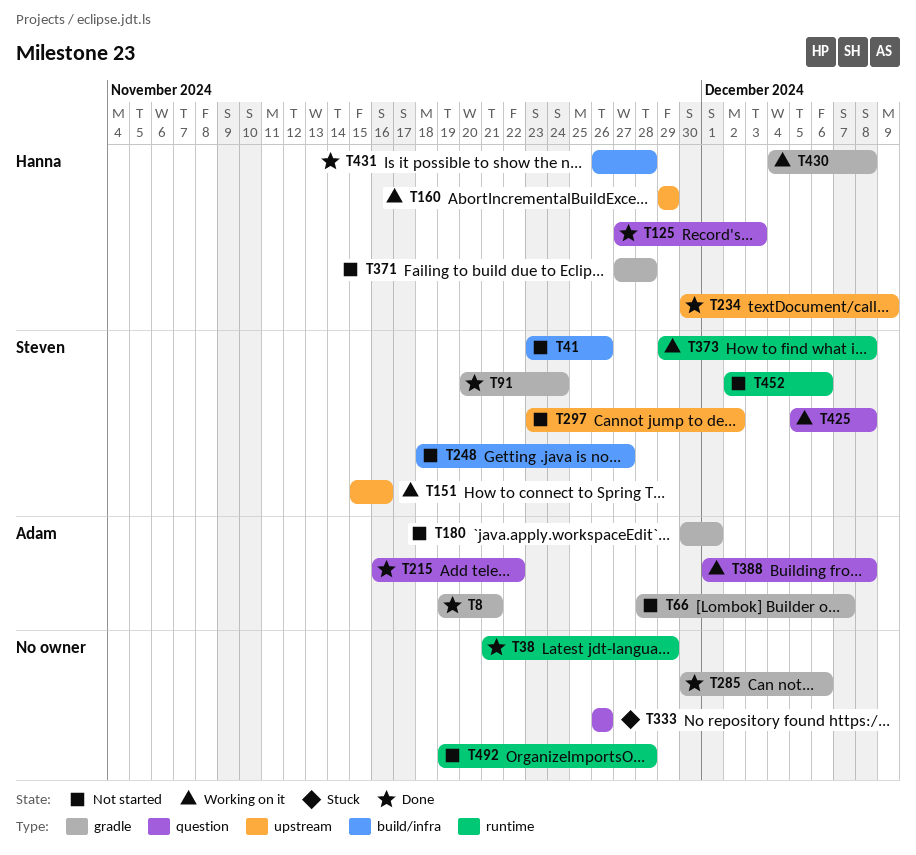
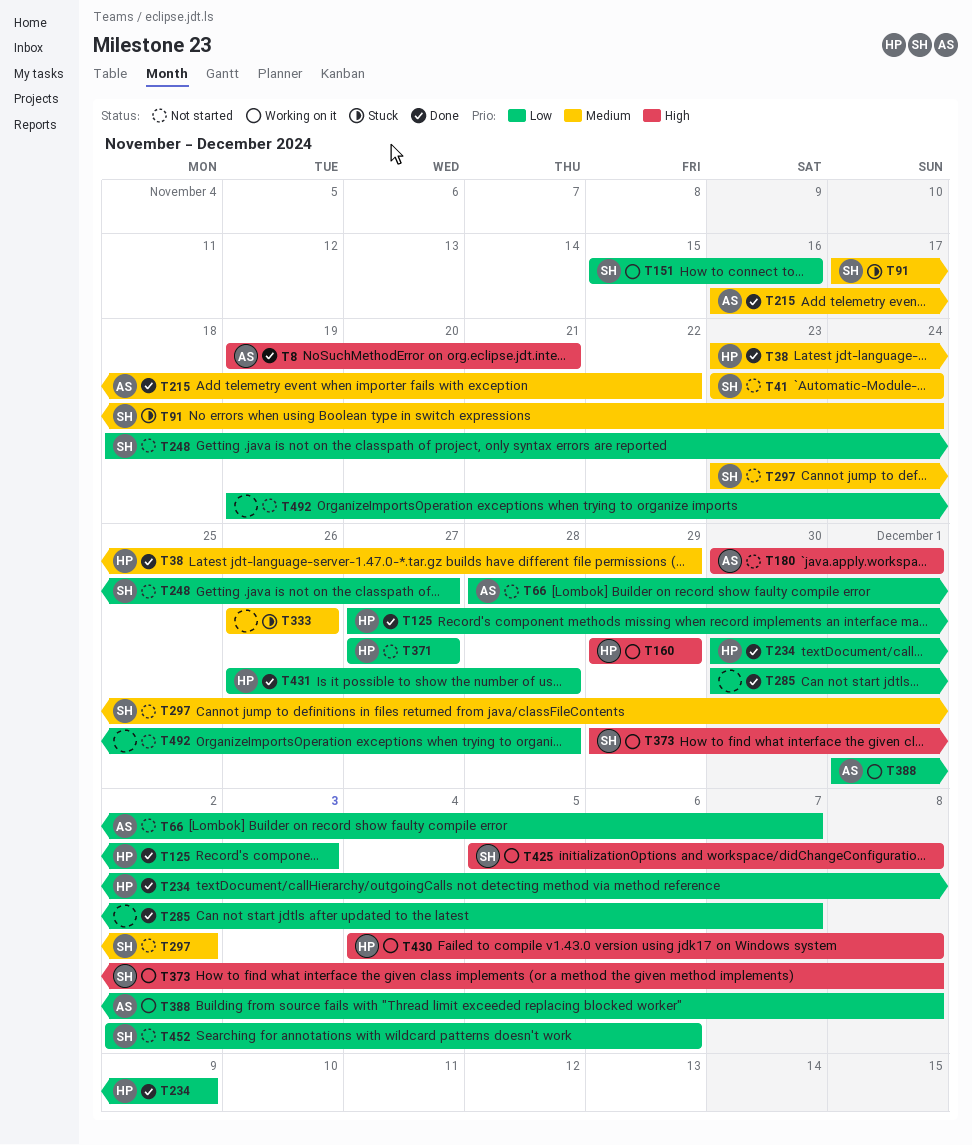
T38, owner: none -> Hanna
T38, start: Nov 21 -> Nov 23
T41, due: Nov 26 -> Nov 24
T91, status: Done -> Stuck
T91, start: Nov 20 -> Nov 17
T285, due: Dec 6 -> Dec 7
T371, due: Nov 28 -> Nov 27

